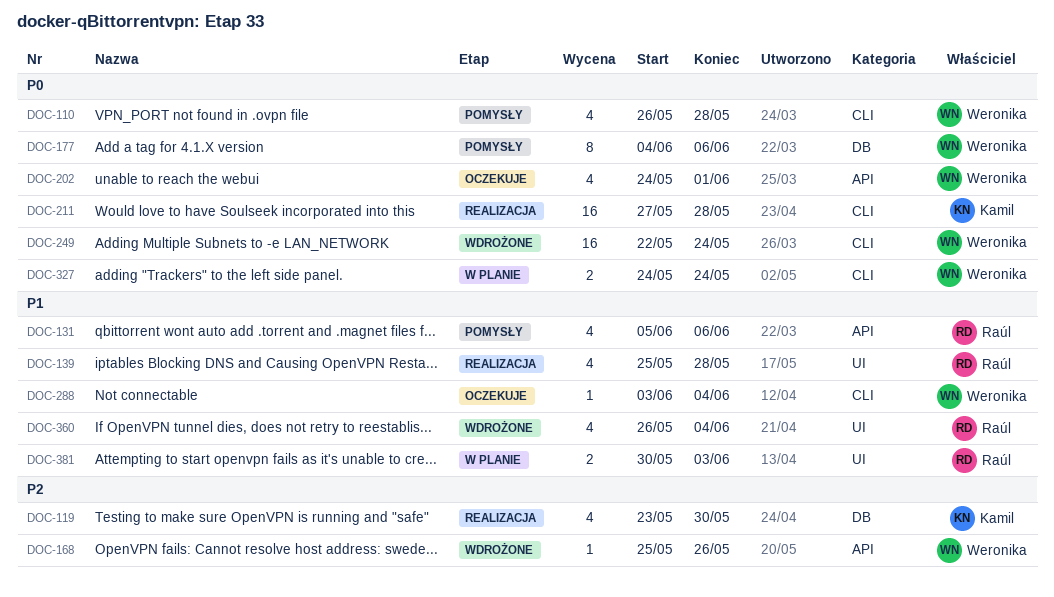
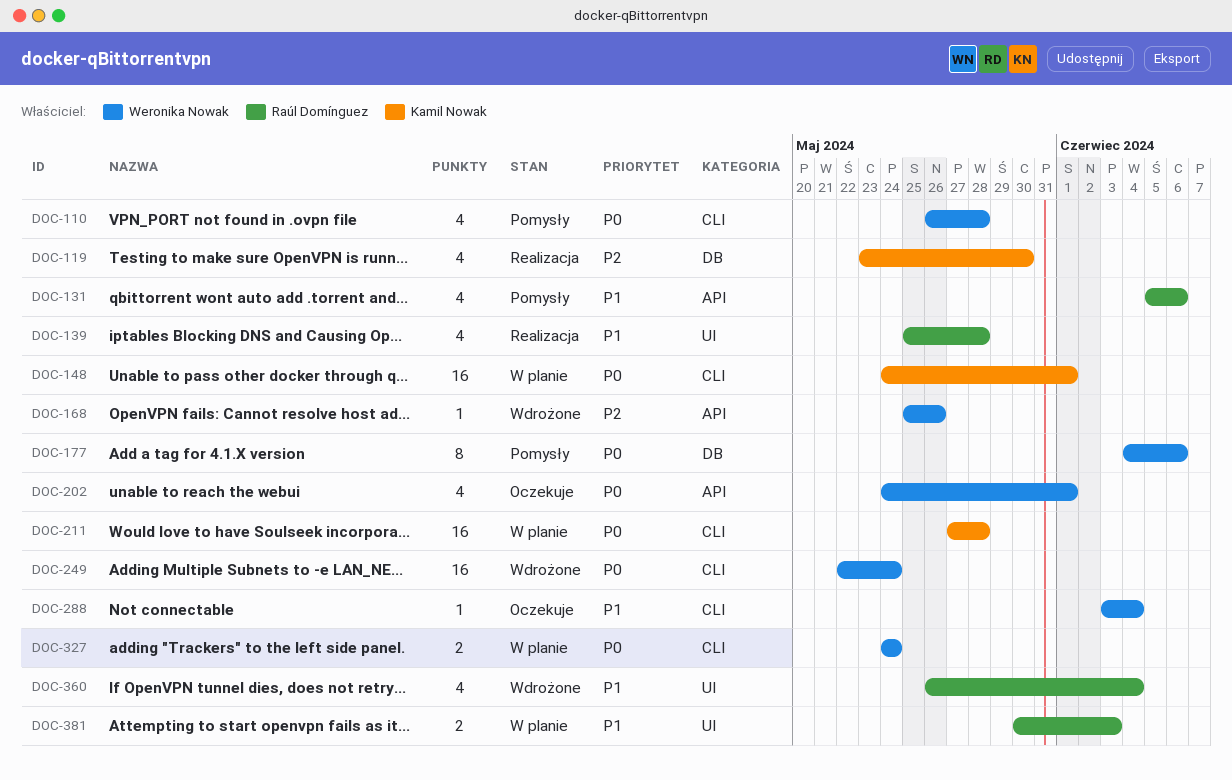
DOC-148: none -> present
DOC-211, status: Realizacja -> W planie

